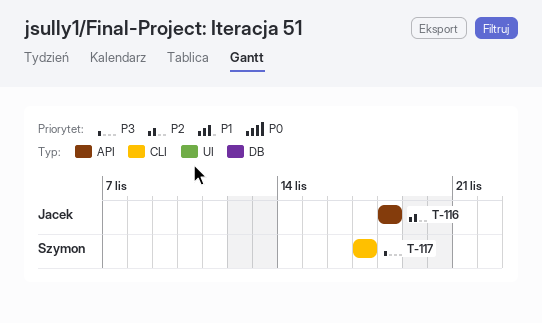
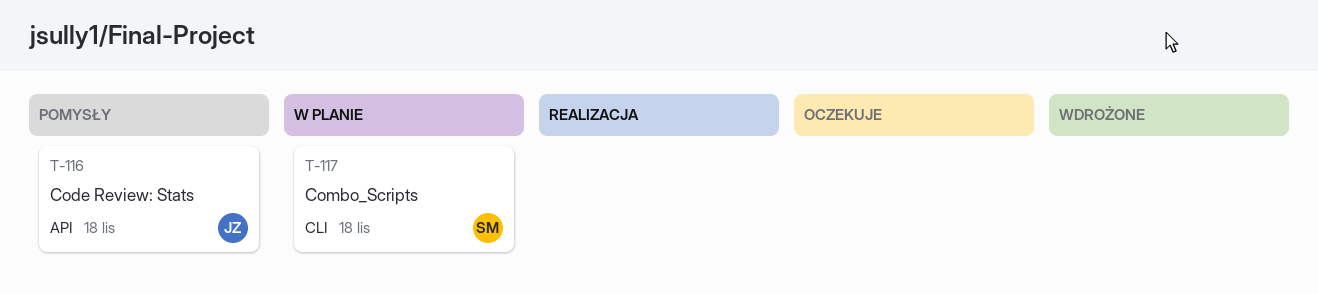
T-117, due: Nov 17 -> Nov 18

